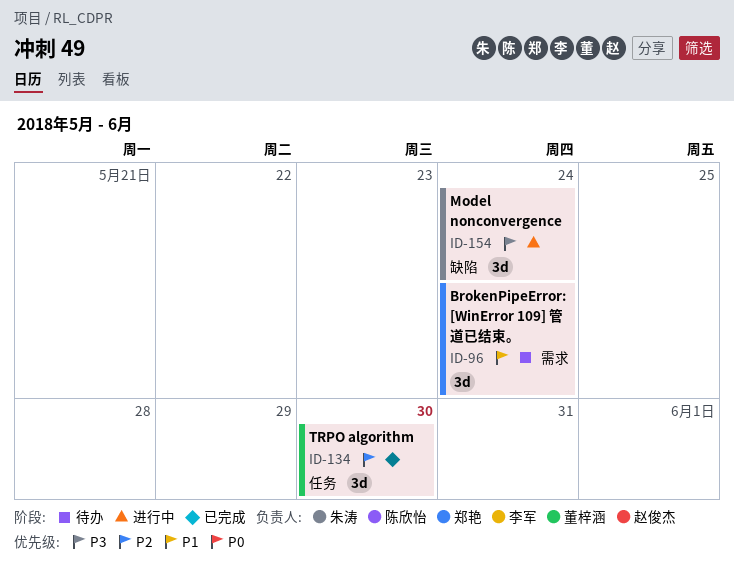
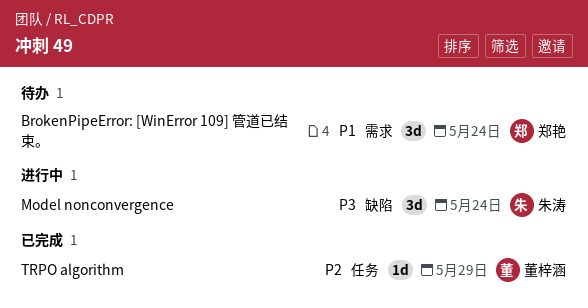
TRPO algorithm, estimate: 3d -> 1d
TRPO algorithm, due: May 30 -> May 29

